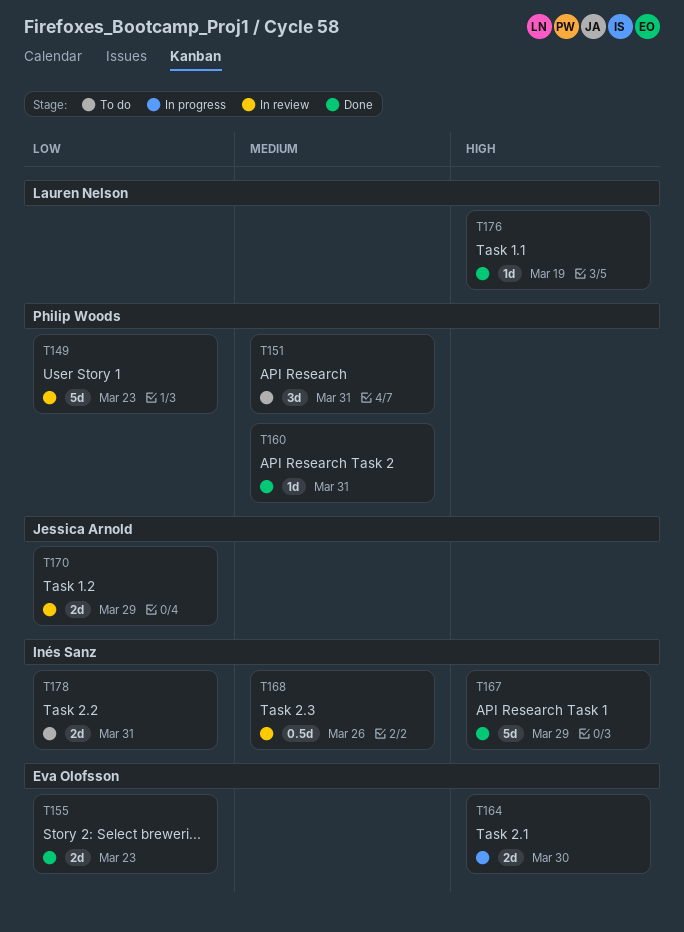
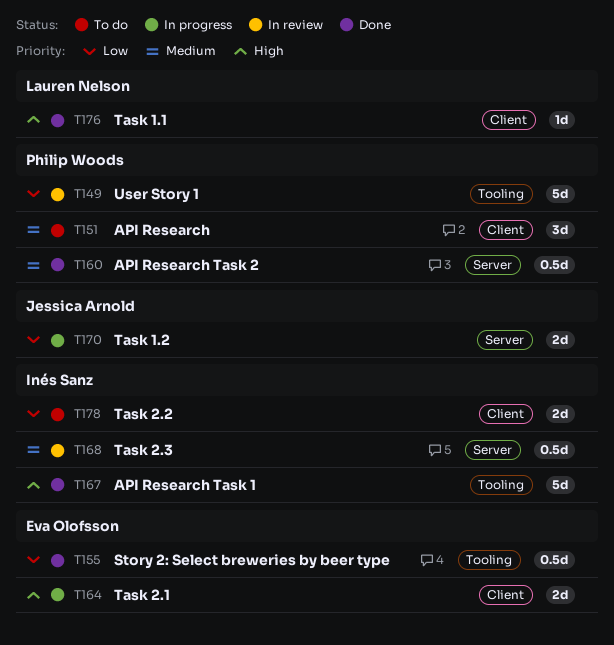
T155, estimate: 2d -> 0.5d
T160, estimate: 1d -> 0.5d
T170, status: In review -> In progress

